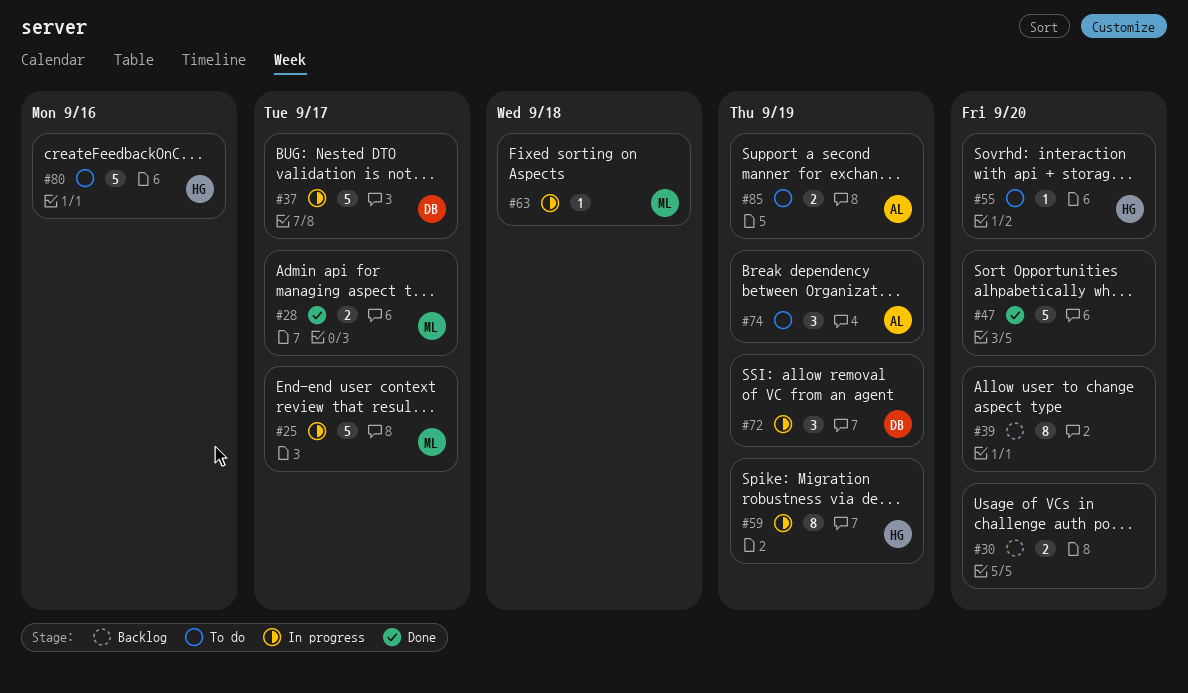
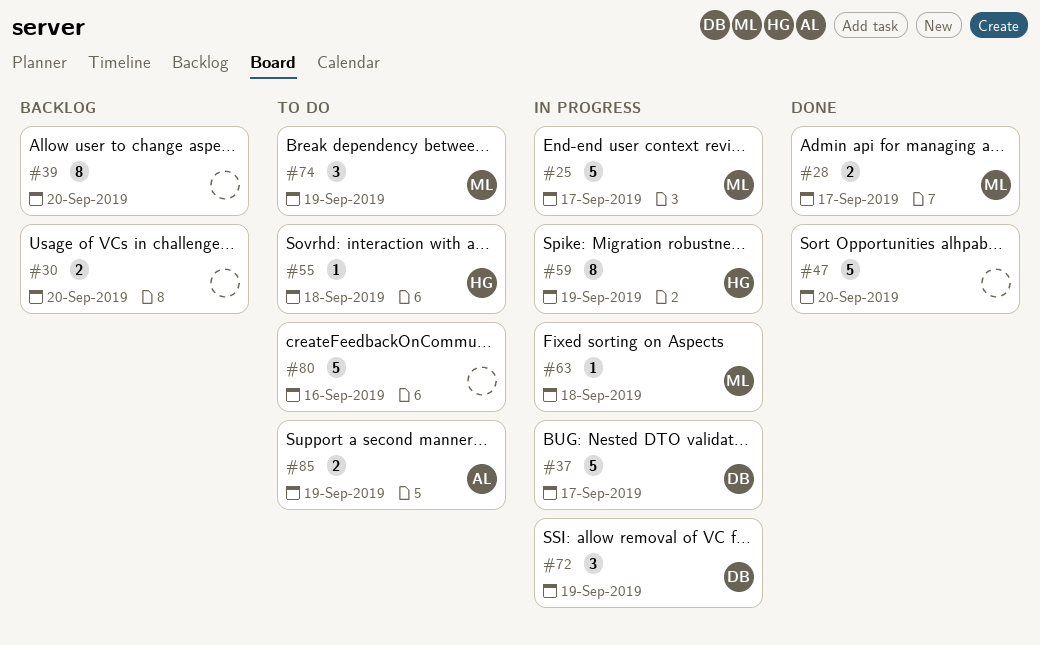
#55, due: Sep 20 -> Sep 18
#74, owner: AL -> ML
#80, owner: HG -> none

